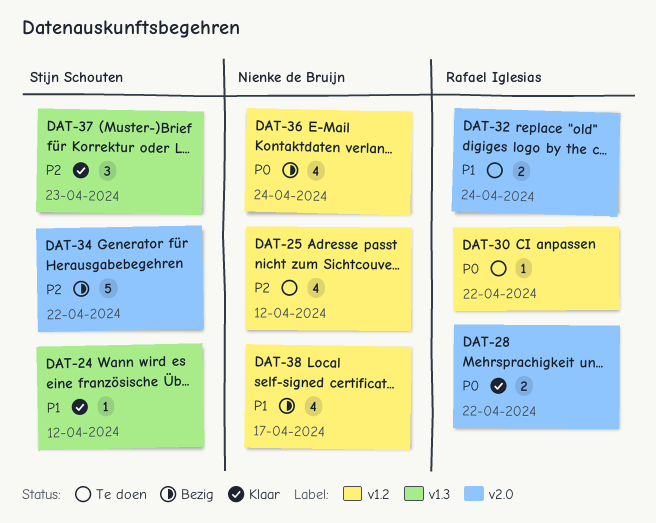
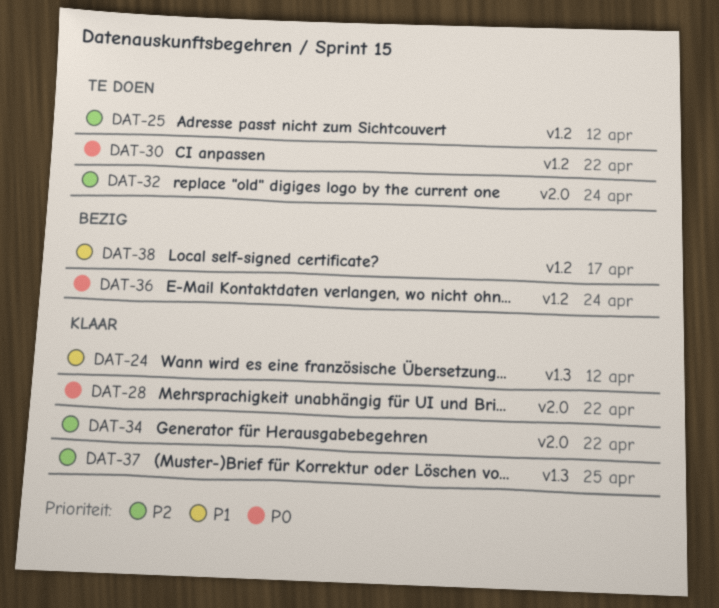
DAT-32, priority: P1 -> P2
DAT-34, status: Bezig -> Klaar
DAT-37, due: Apr 23 -> Apr 25

